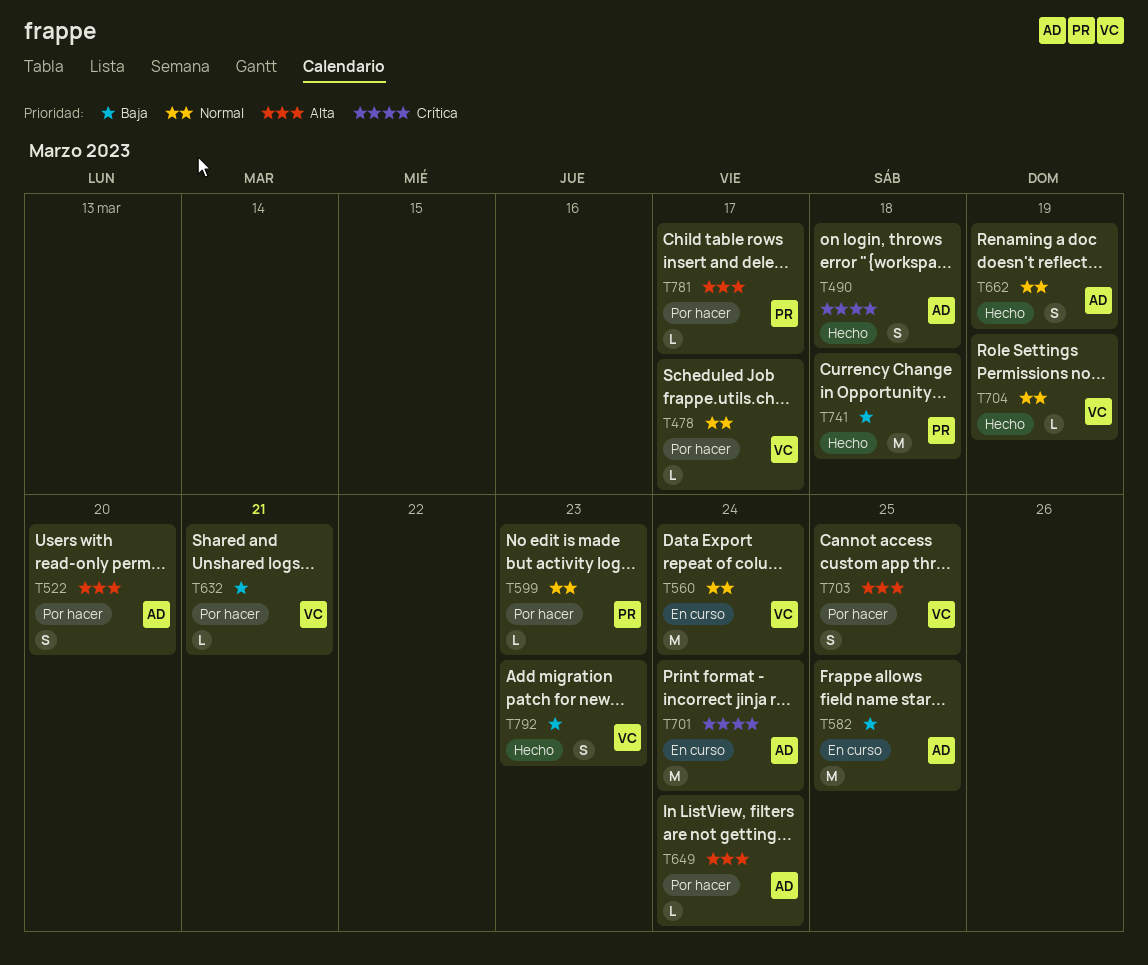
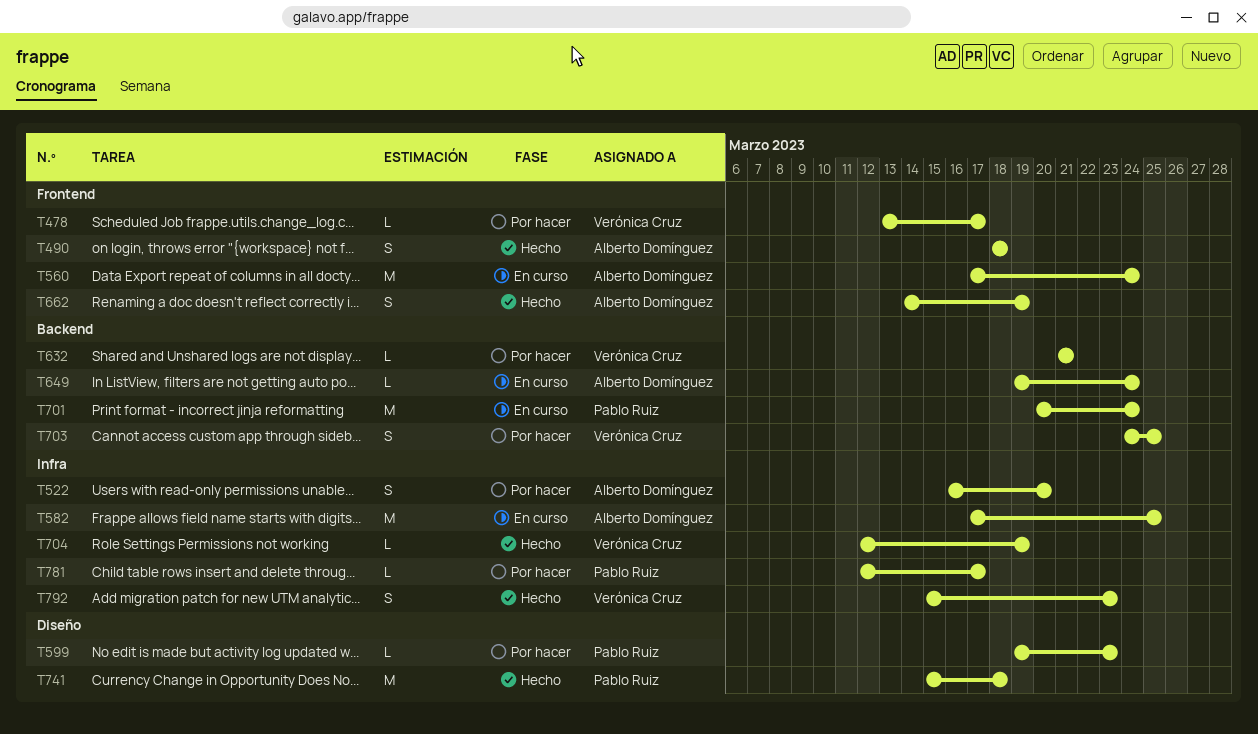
T560, owner: Verónica Cruz -> Alberto Domínguez
T649, status: Por hacer -> En curso
T701, owner: Alberto Domínguez -> Pablo Ruiz

